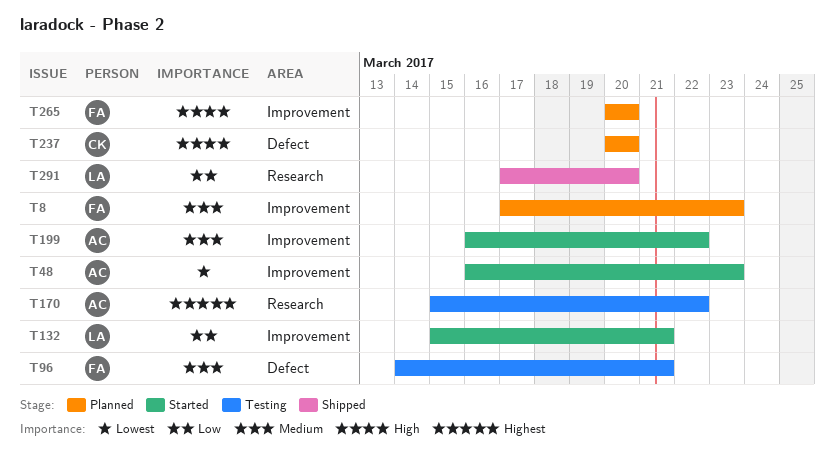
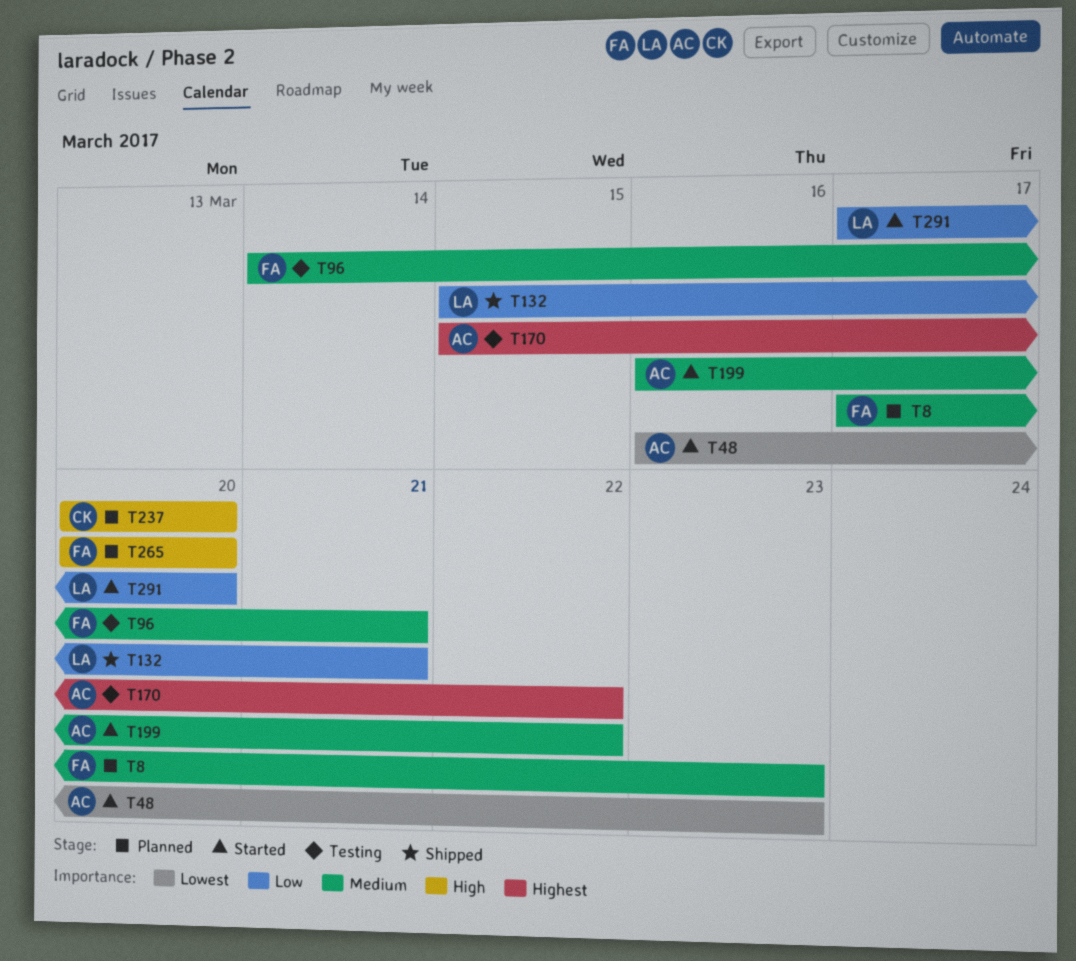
T132, status: Started -> Shipped
T291, status: Shipped -> Started

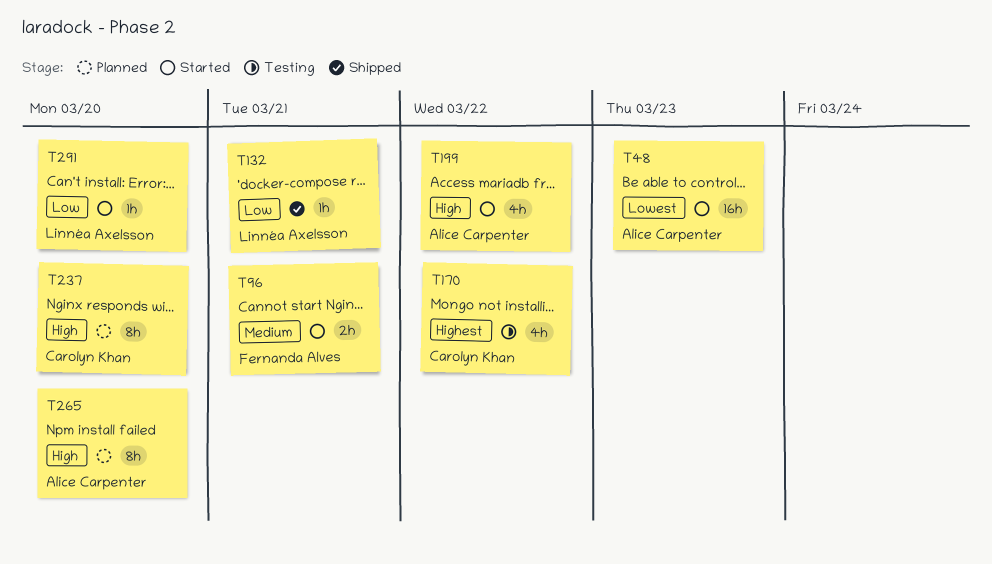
T8: present -> none
T96, status: Testing -> Started
T170, owner: Alice Carpenter -> Carolyn Khan
T199, priority: Medium -> High
T265, owner: Fernanda Alves -> Alice Carpenter

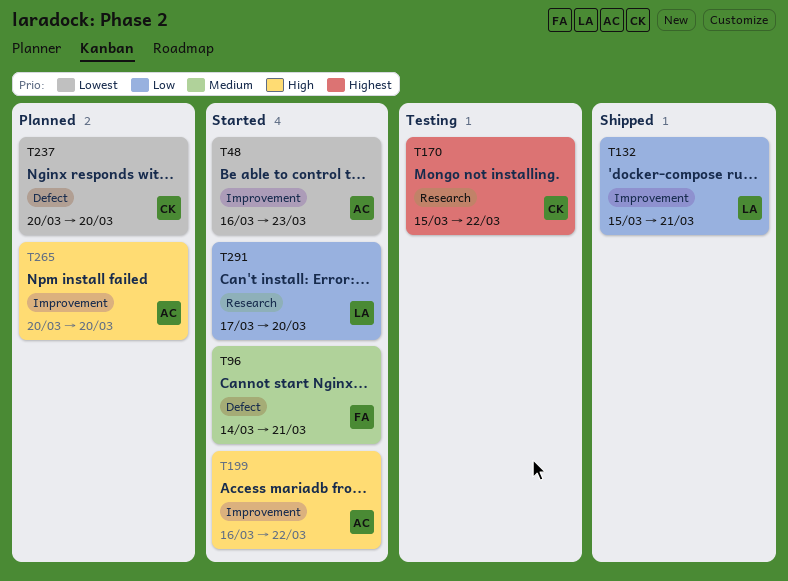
T237, priority: High -> Lowest

